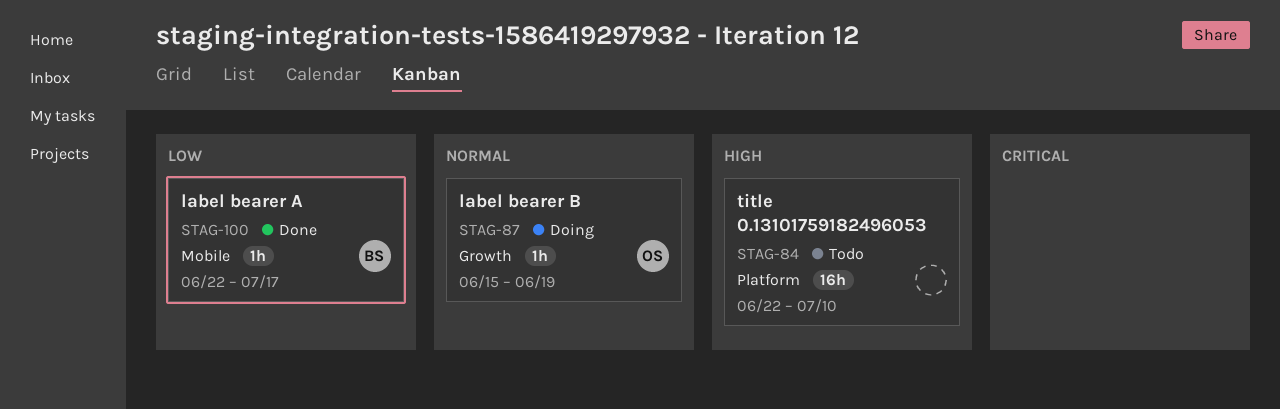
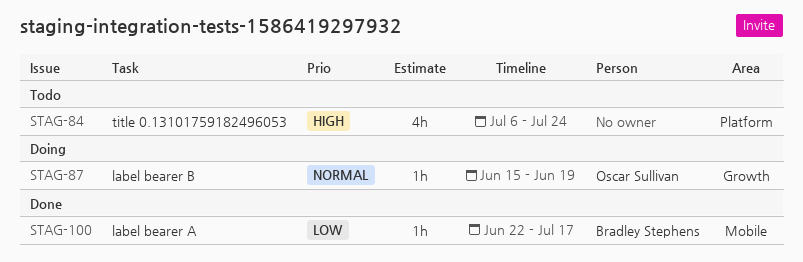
STAG-84, estimate: 16h -> 4h
STAG-84, start: Jun 22 -> Jul 6
STAG-84, due: Jul 10 -> Jul 24

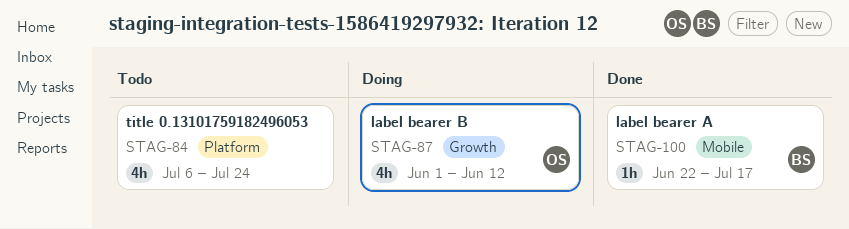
STAG-87, estimate: 1h -> 4h
STAG-87, start: Jun 15 -> Jun 1
STAG-87, due: Jun 19 -> Jun 12

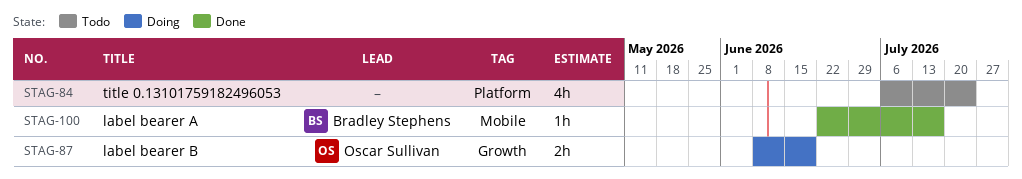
STAG-87, estimate: 4h -> 2h
STAG-87, start: Jun 1 -> Jun 8
STAG-87, due: Jun 12 -> Jun 19

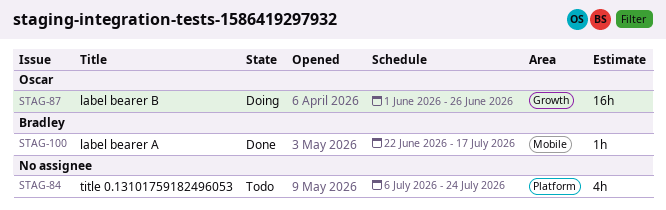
STAG-87, estimate: 2h -> 16h
STAG-87, start: Jun 8 -> Jun 1
STAG-87, due: Jun 19 -> Jun 26

